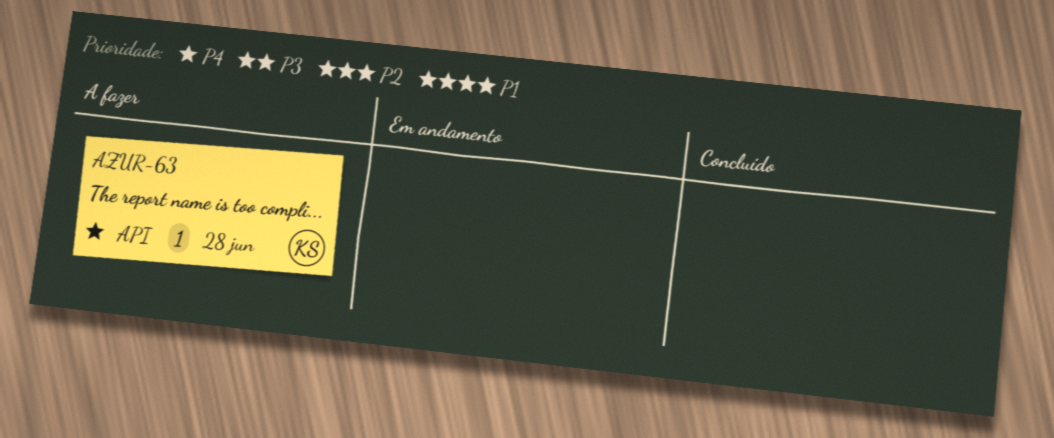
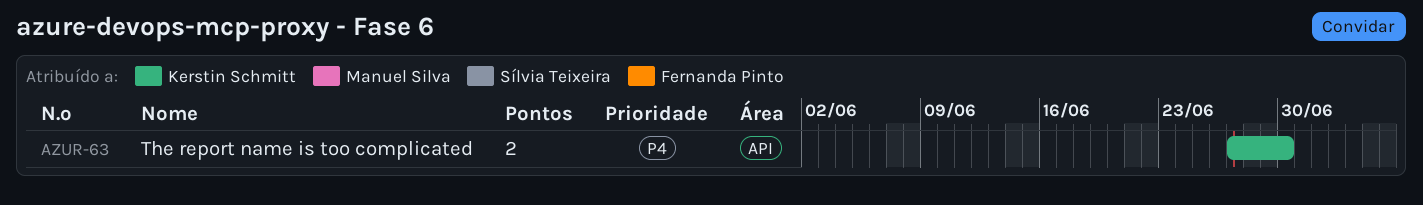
AZUR-63, estimate: 1 -> 2
AZUR-63, due: Jun 28 -> Jun 30

